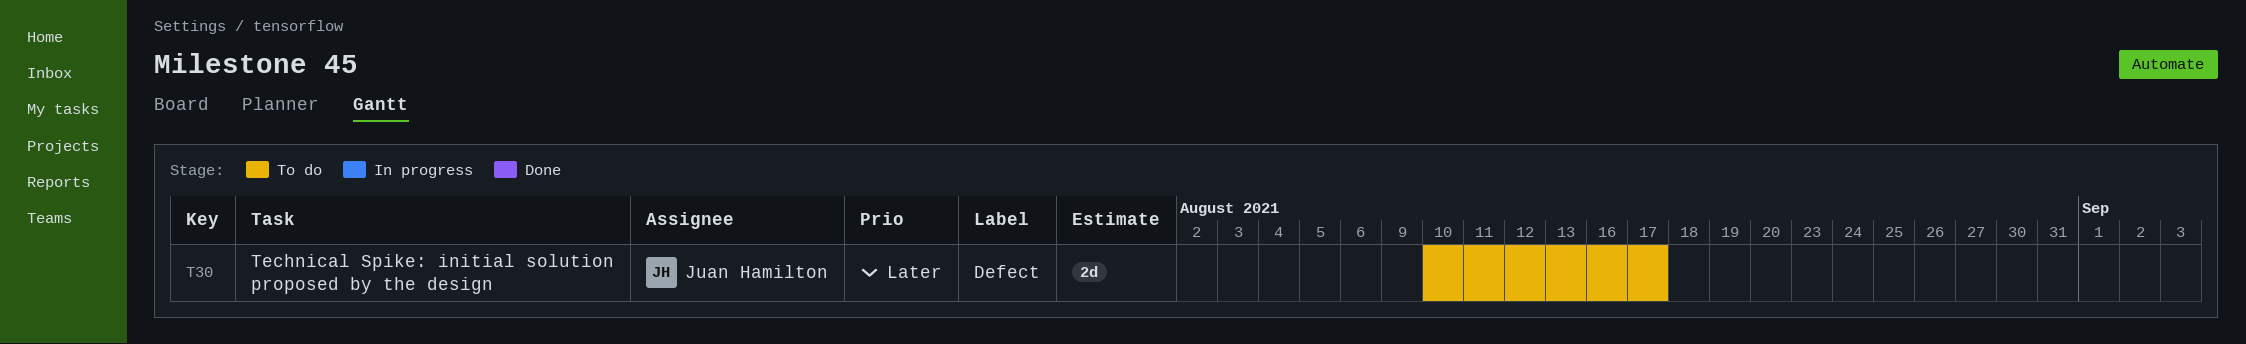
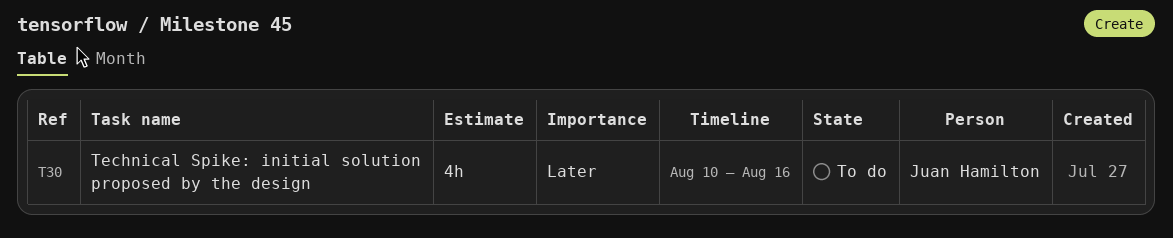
T30, estimate: 2d -> 4h
T30, due: Aug 17 -> Aug 16

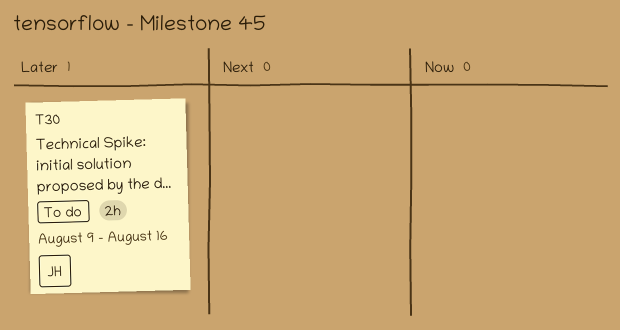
T30, estimate: 4h -> 2h
T30, start: Aug 10 -> Aug 9

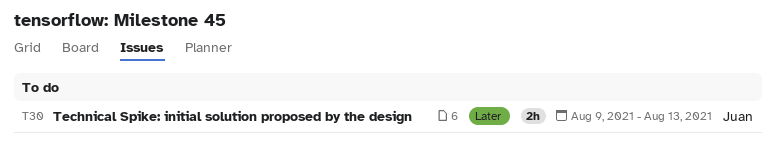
T30, due: Aug 16 -> Aug 13

